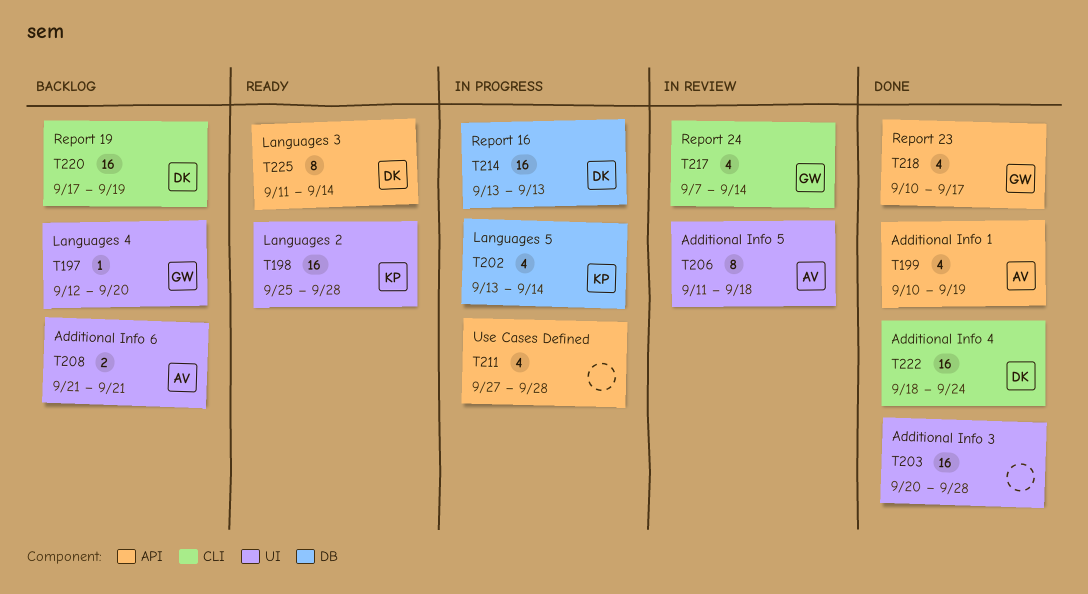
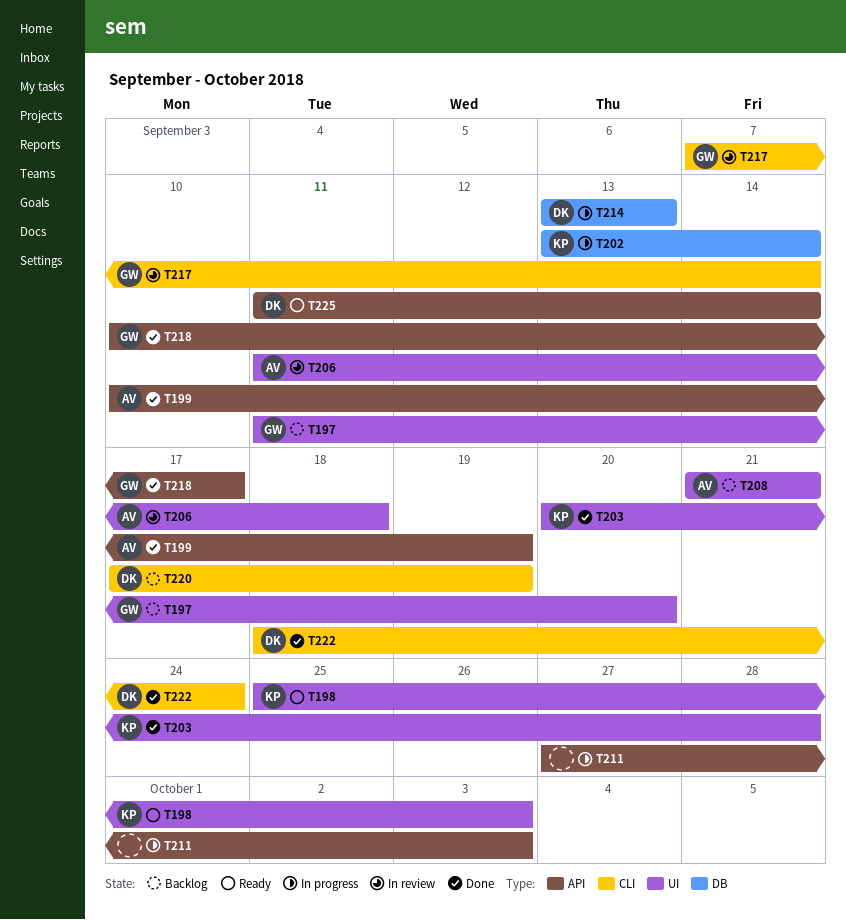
T197, start: Sep 12 -> Sep 11
T198, due: Sep 28 -> Oct 3
T203, owner: none -> KP
T211, due: Sep 28 -> Oct 3

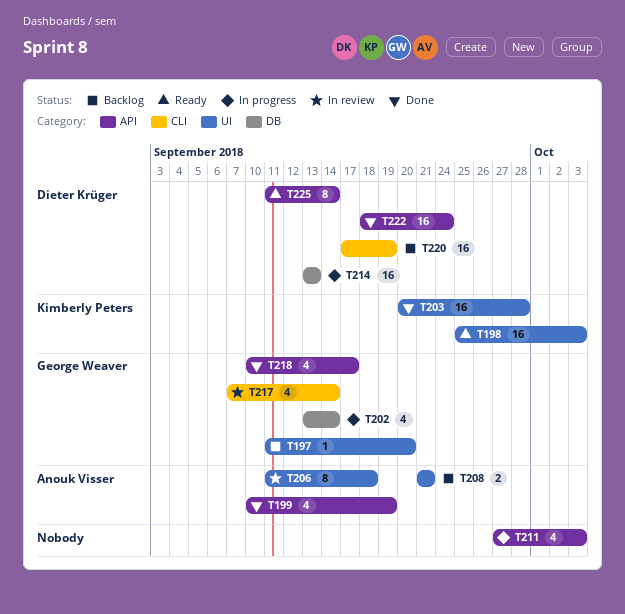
T202, owner: Kimberly Peters -> George Weaver
T222, label: CLI -> API

